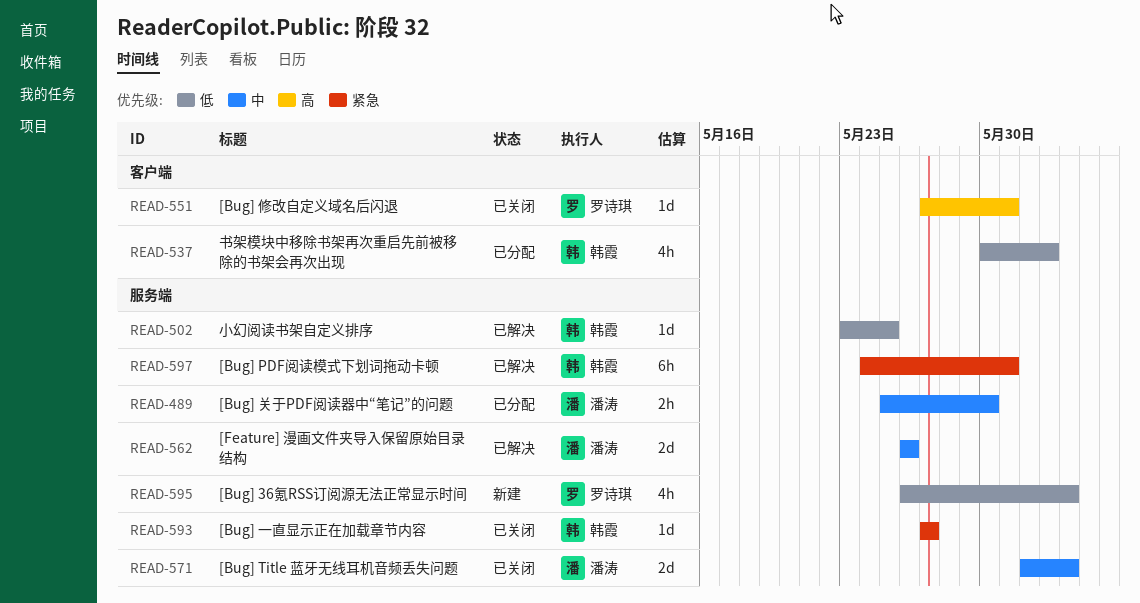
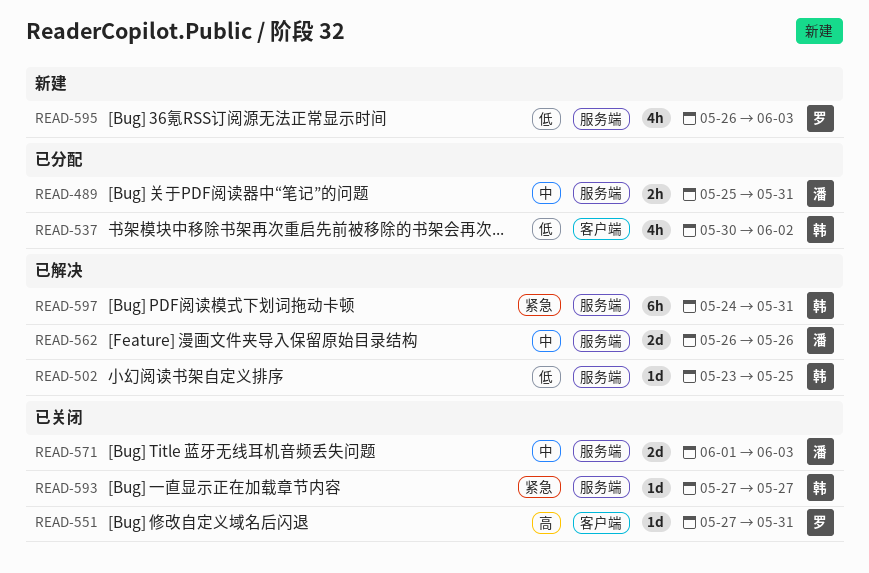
READ-489, due: May 30 -> May 31

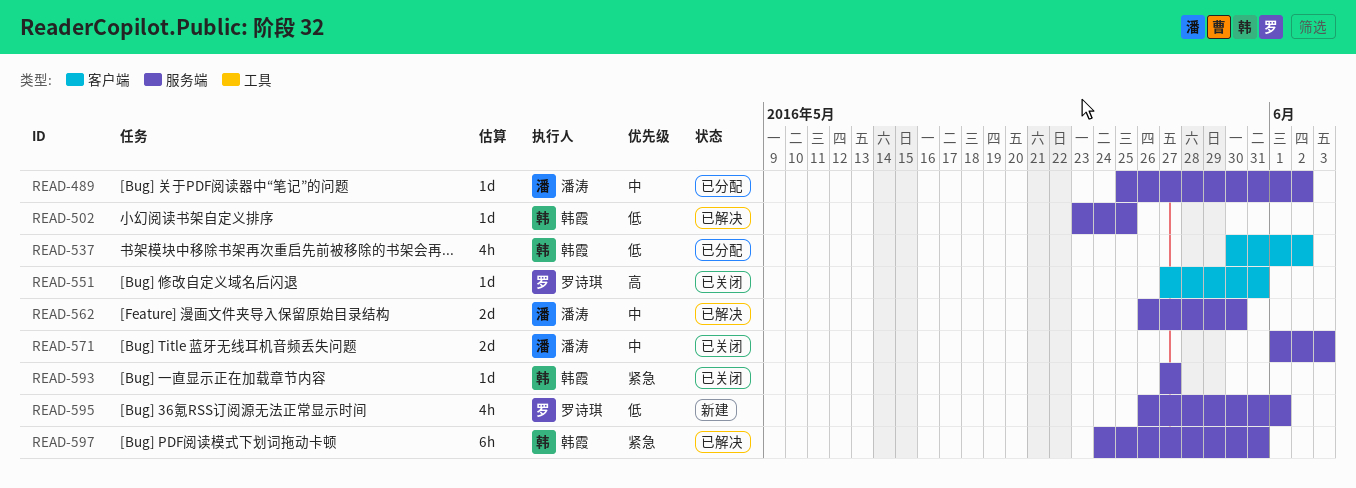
READ-489, estimate: 2h -> 1d
READ-489, due: May 31 -> Jun 2
READ-562, due: May 26 -> May 30
READ-595, due: Jun 3 -> Jun 1

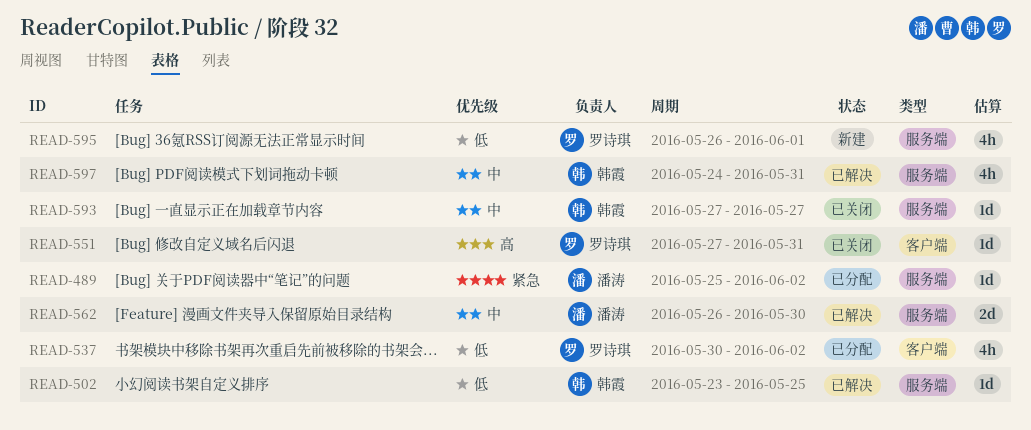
READ-489, priority: 中 -> 紧急
READ-537, owner: 韩霞 -> 罗诗琪
READ-571: present -> none
READ-593, priority: 紧急 -> 中
READ-597, priority: 紧急 -> 中
READ-597, estimate: 6h -> 4h

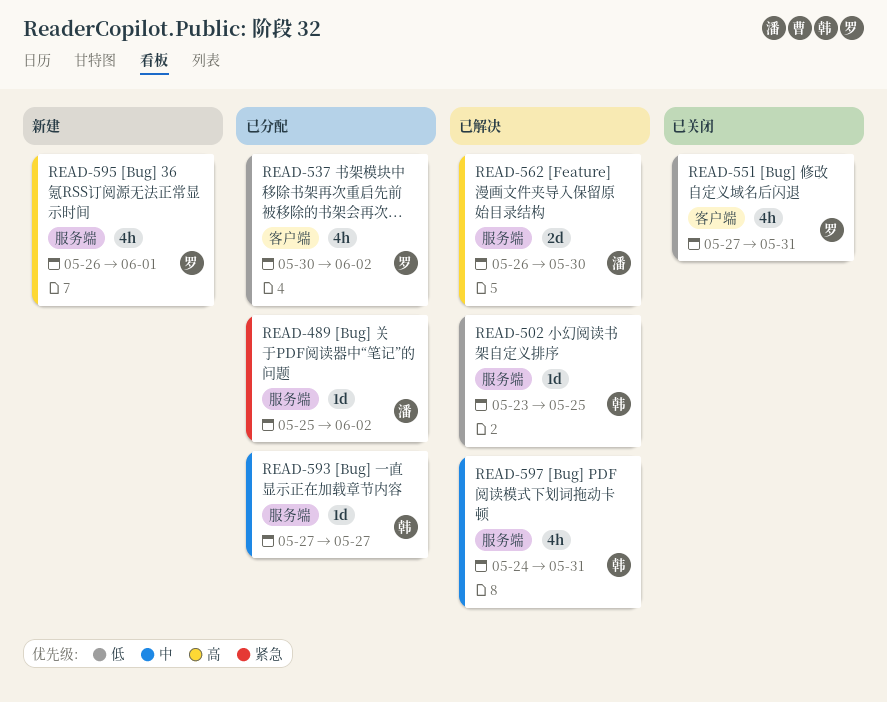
READ-551, priority: 高 -> 低
READ-551, estimate: 1d -> 4h
READ-562, priority: 中 -> 高
READ-593, status: 已关闭 -> 已分配
READ-595, priority: 低 -> 高

